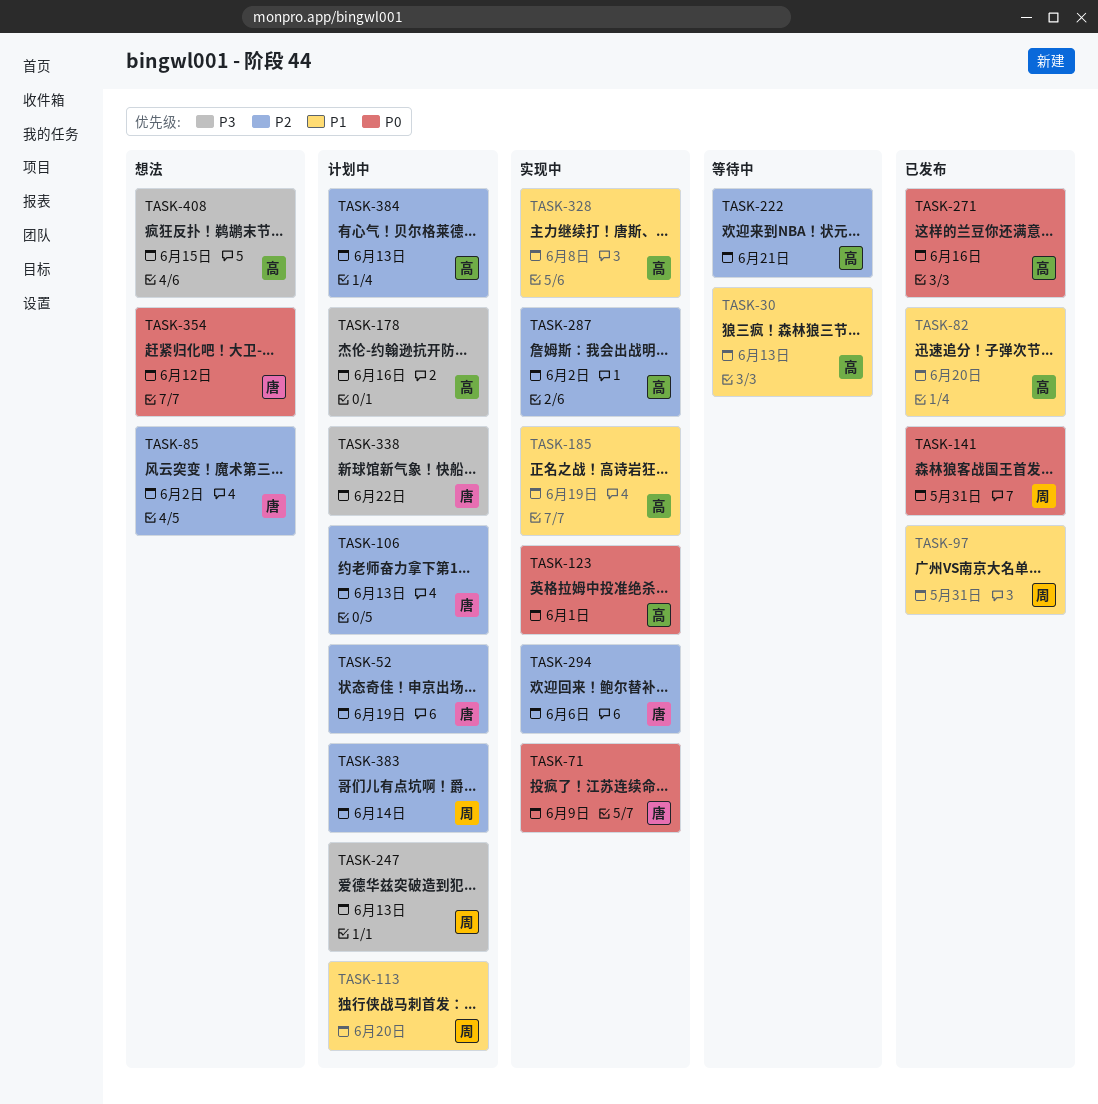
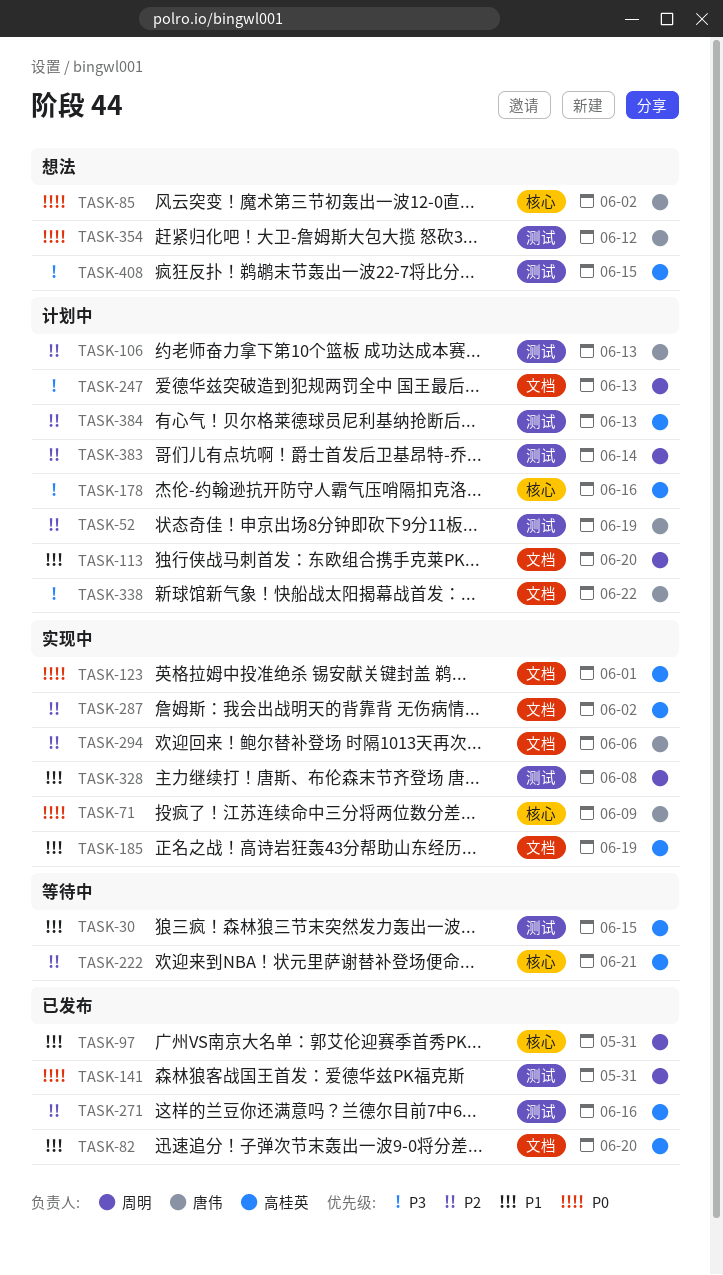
TASK-30, due: Jun 13 -> Jun 15
TASK-85, priority: P2 -> P0
TASK-271, priority: P0 -> P2
TASK-328, owner: 高桂英 -> 周明

